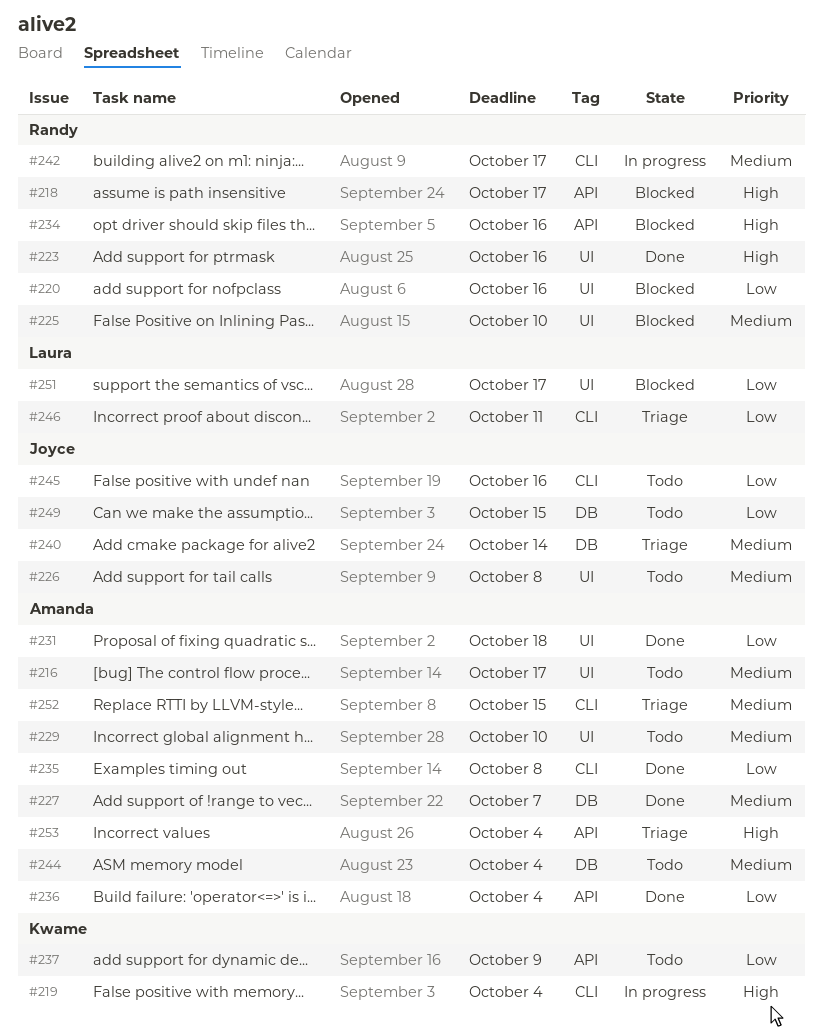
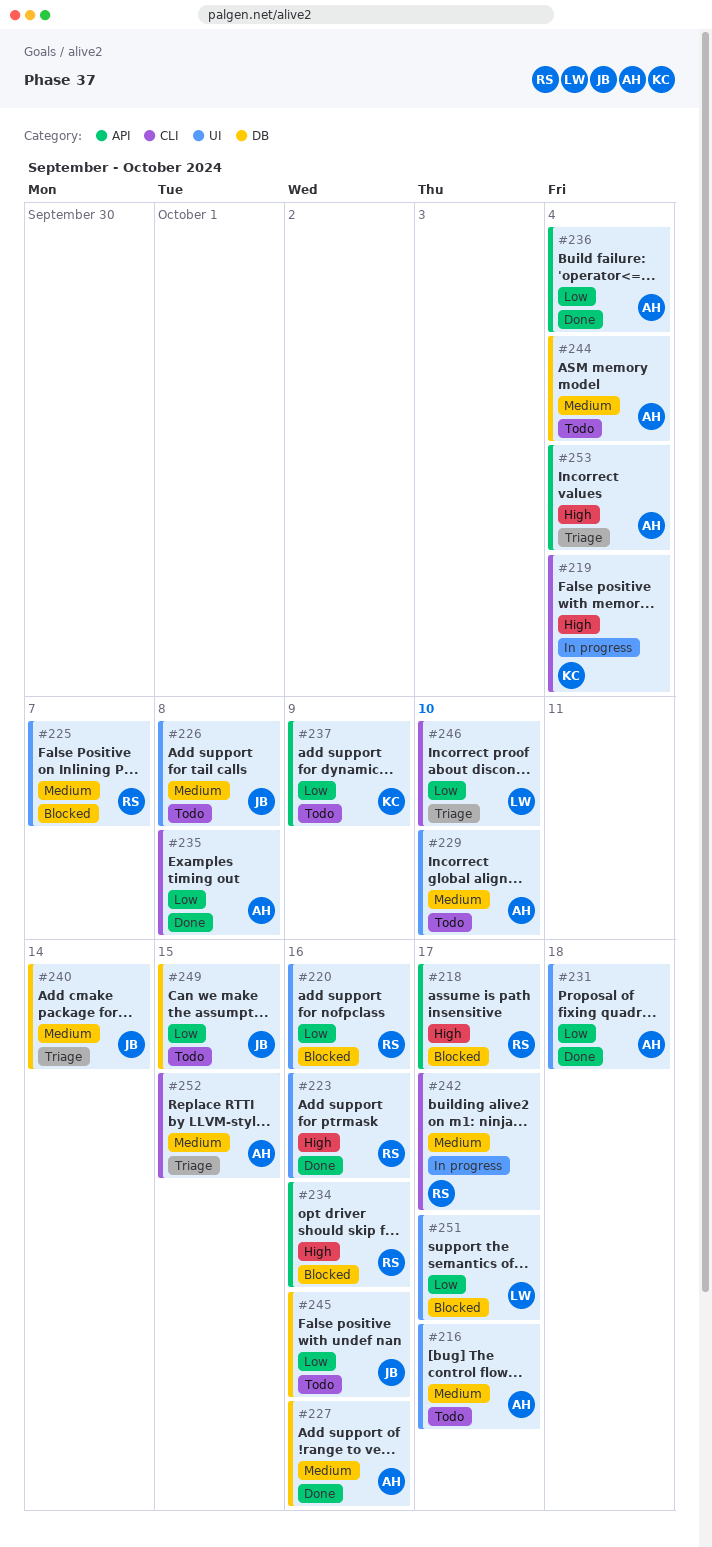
#225, due: Oct 10 -> Oct 7
#227, due: Oct 7 -> Oct 16
#245, label: CLI -> DB
#246, due: Oct 11 -> Oct 10

